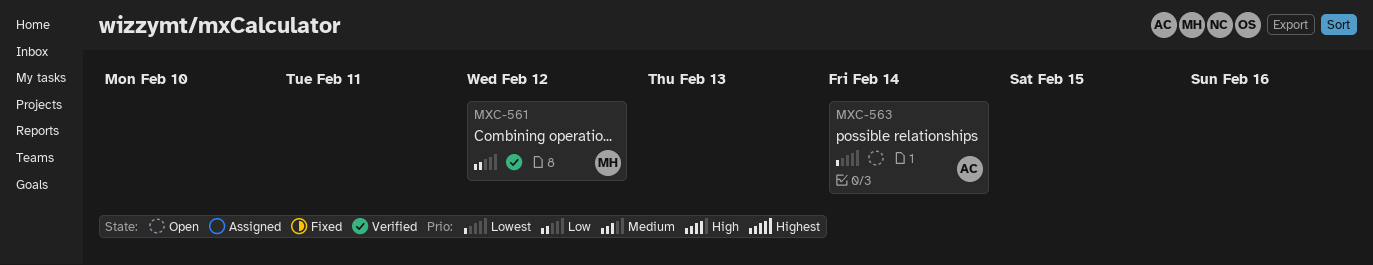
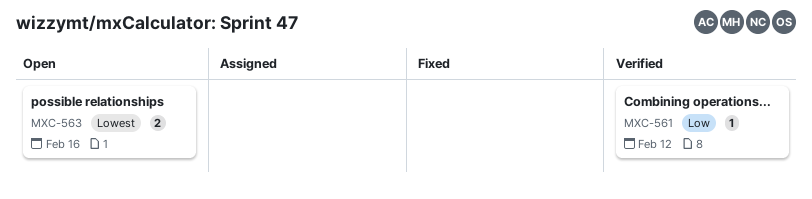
MXC-563, due: Feb 14 -> Feb 16

